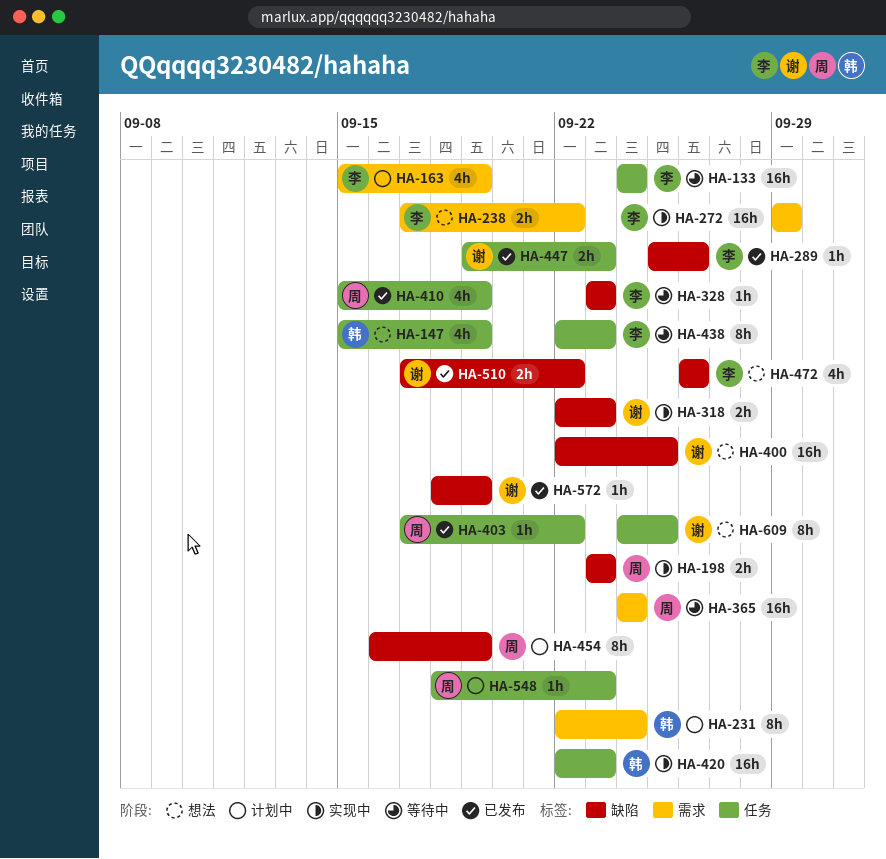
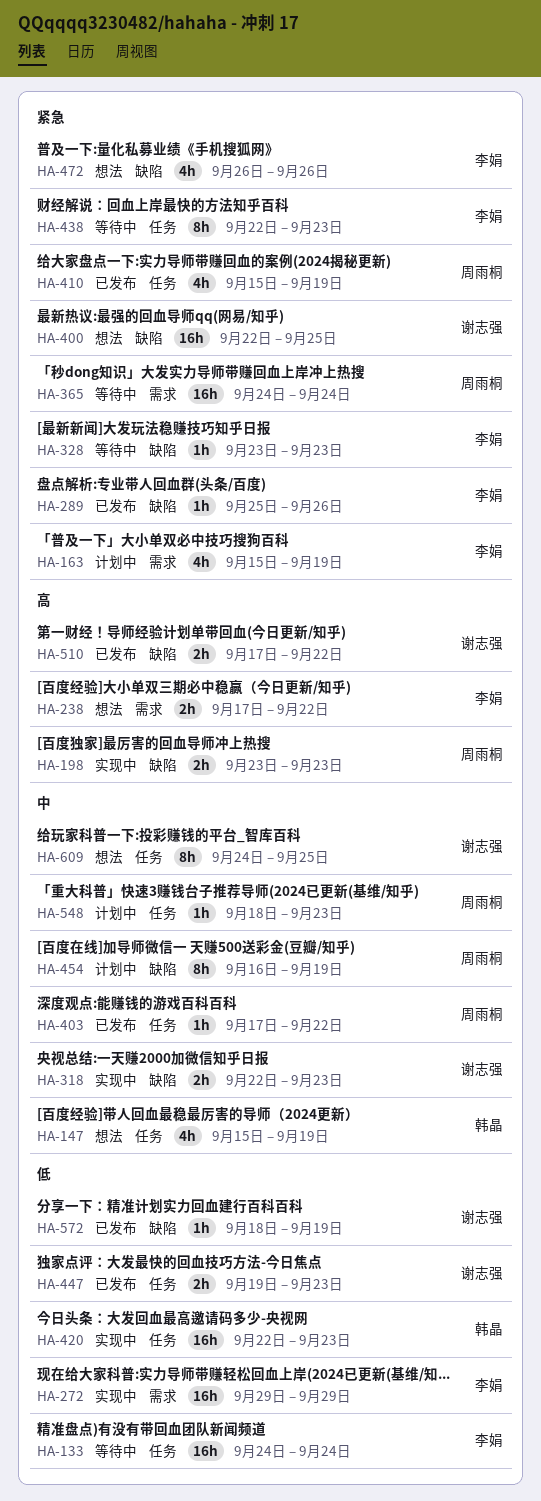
HA-231: present -> none

